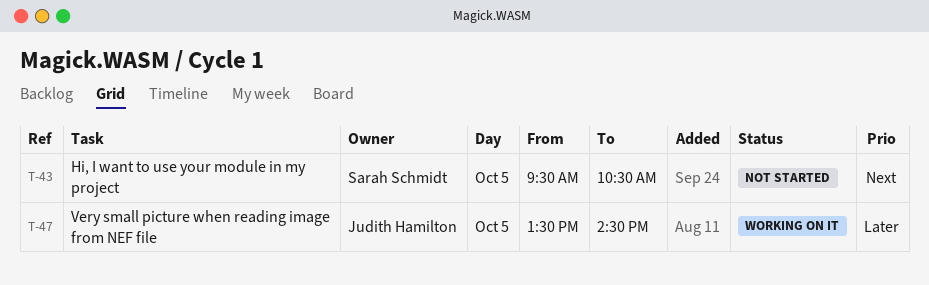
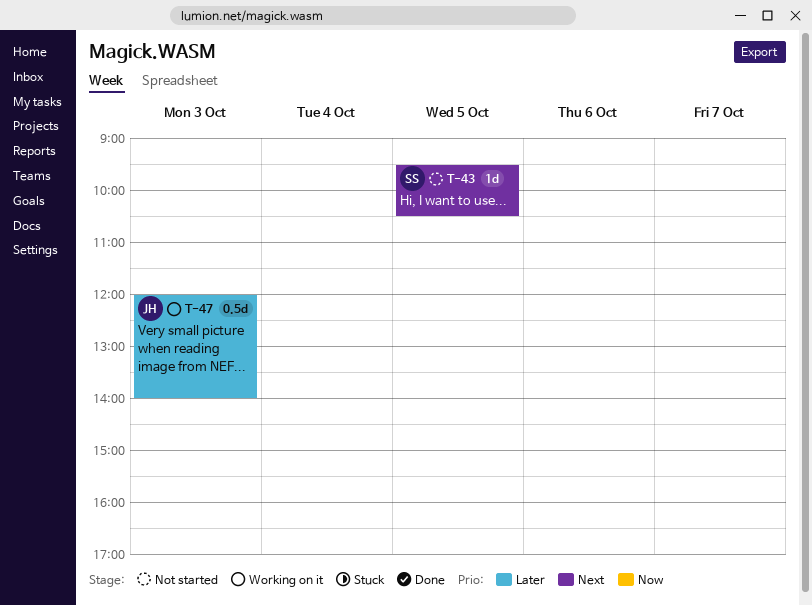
T-47, day: Oct 5 -> Oct 3
T-47, begins: 13:30 -> 12:00
T-47, ends: 14:30 -> 14:00

